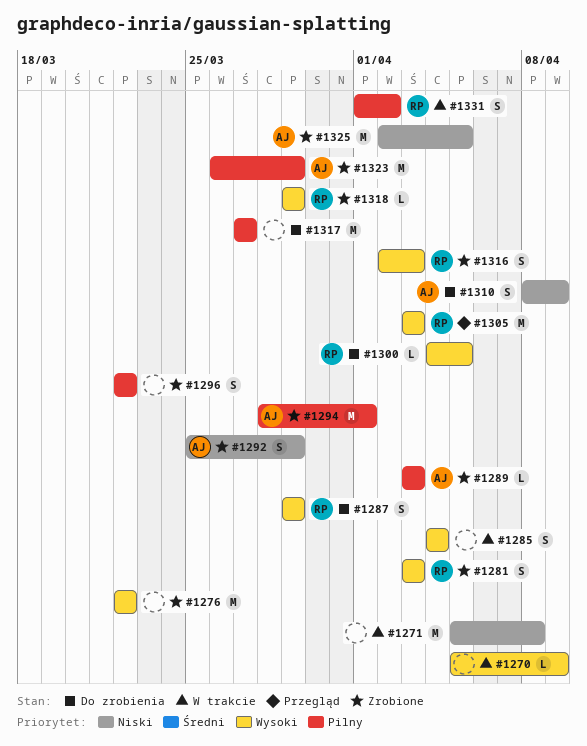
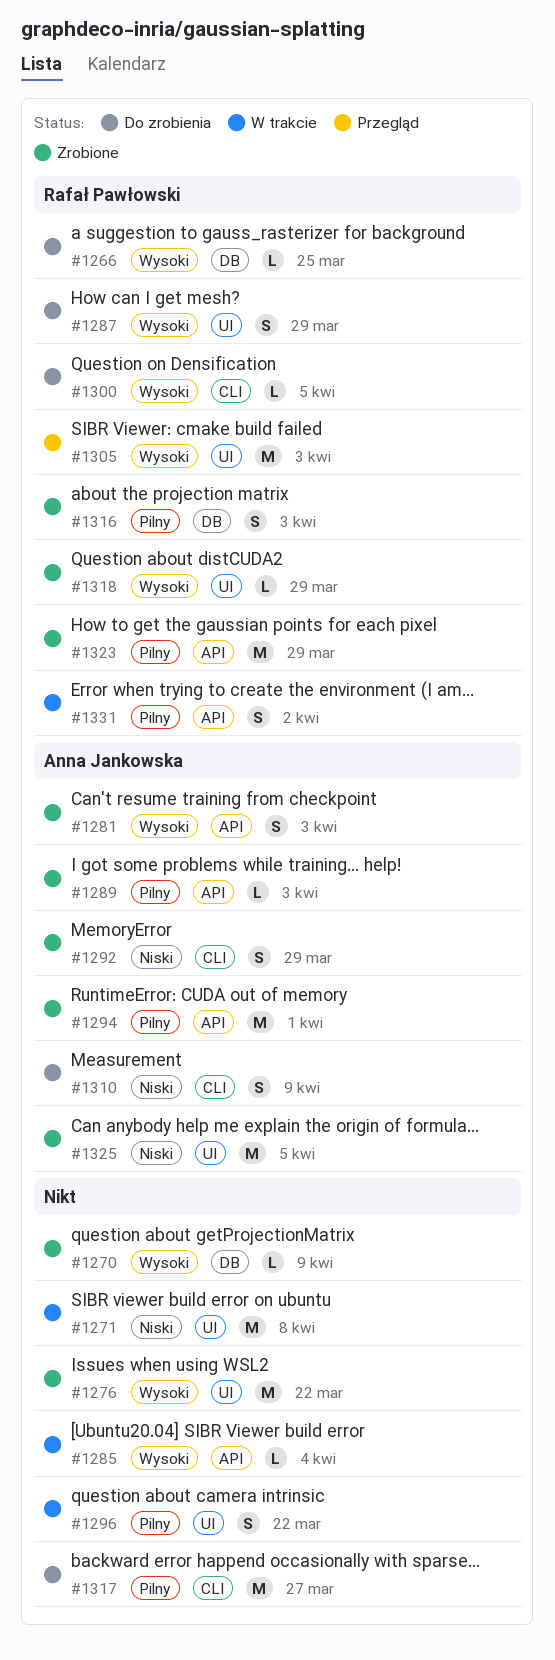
#1266: none -> present
#1270, status: W trakcie -> Zrobione
#1281, owner: Rafał Pawłowski -> Anna Jankowska
#1285, estimate: S -> L
#1296, status: Zrobione -> W trakcie
#1316, priority: Wysoki -> Pilny
#1323, owner: Anna Jankowska -> Rafał Pawłowski

